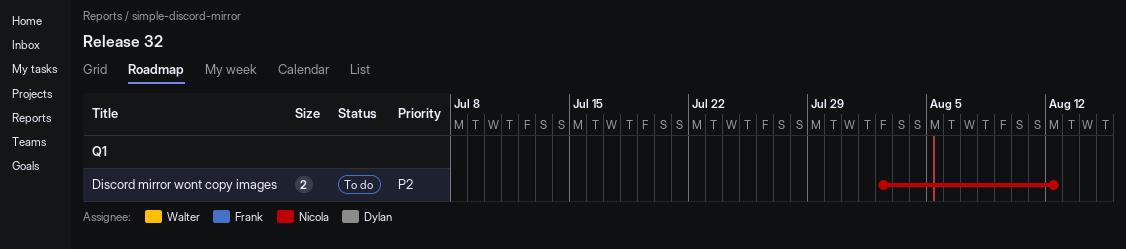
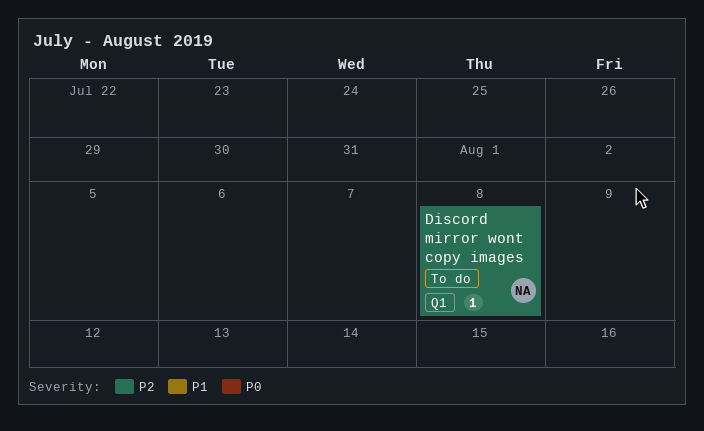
Discord mirror wont copy images, estimate: 2 -> 1
Discord mirror wont copy images, due: Aug 12 -> Aug 8

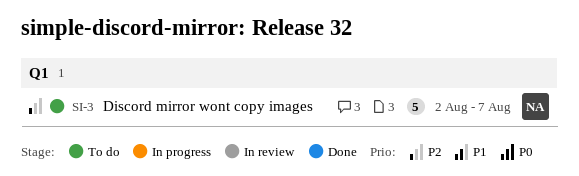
Discord mirror wont copy images, estimate: 1 -> 5
Discord mirror wont copy images, due: Aug 8 -> Aug 7

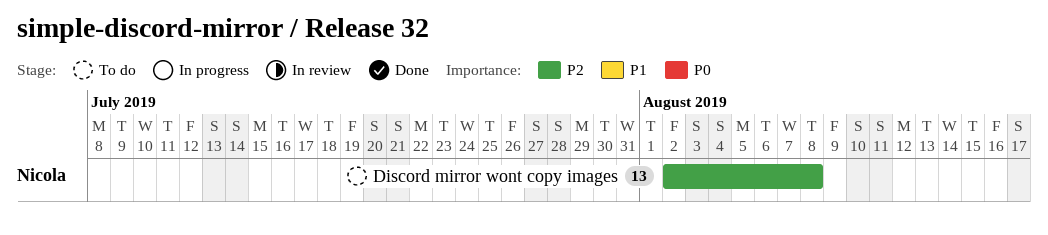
Discord mirror wont copy images, estimate: 5 -> 13
Discord mirror wont copy images, due: Aug 7 -> Aug 8

